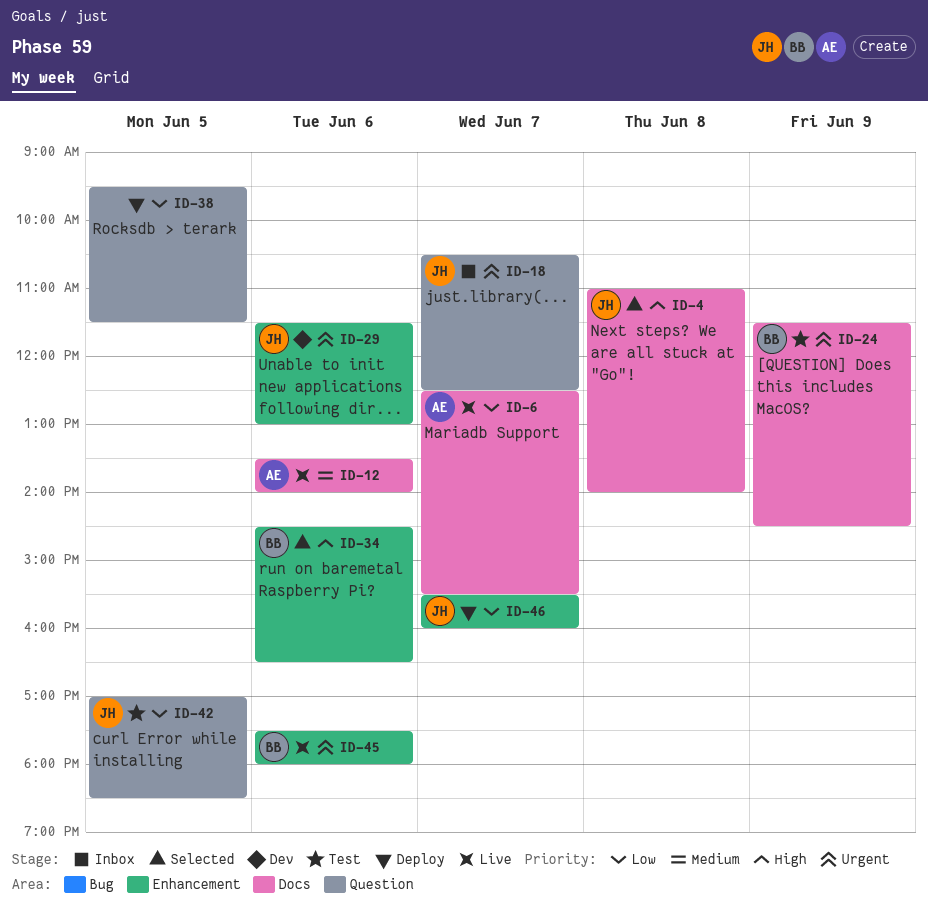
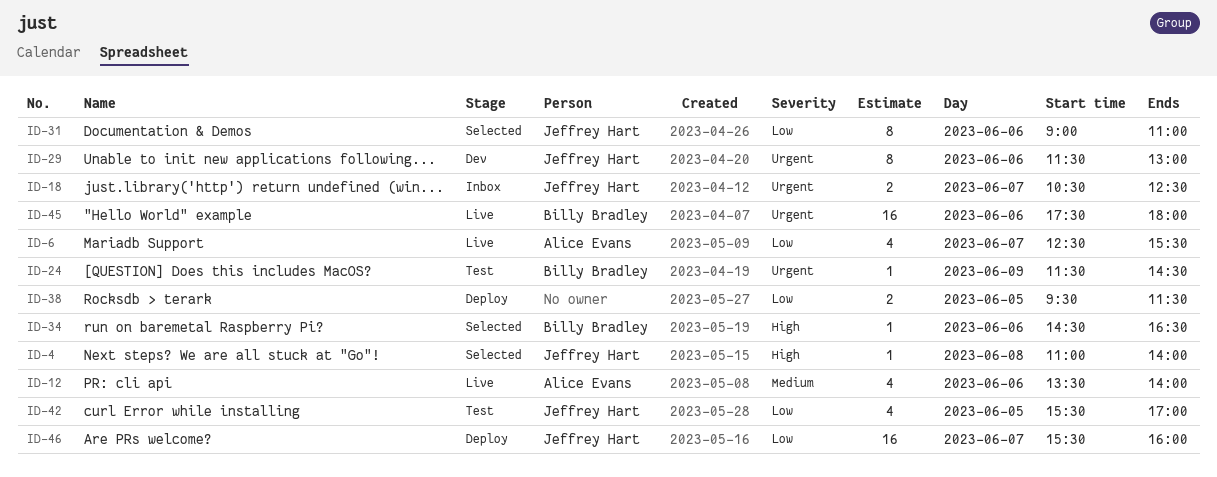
ID-31: none -> present
ID-42, begins: 17:00 -> 15:30
ID-42, ends: 18:30 -> 17:00

